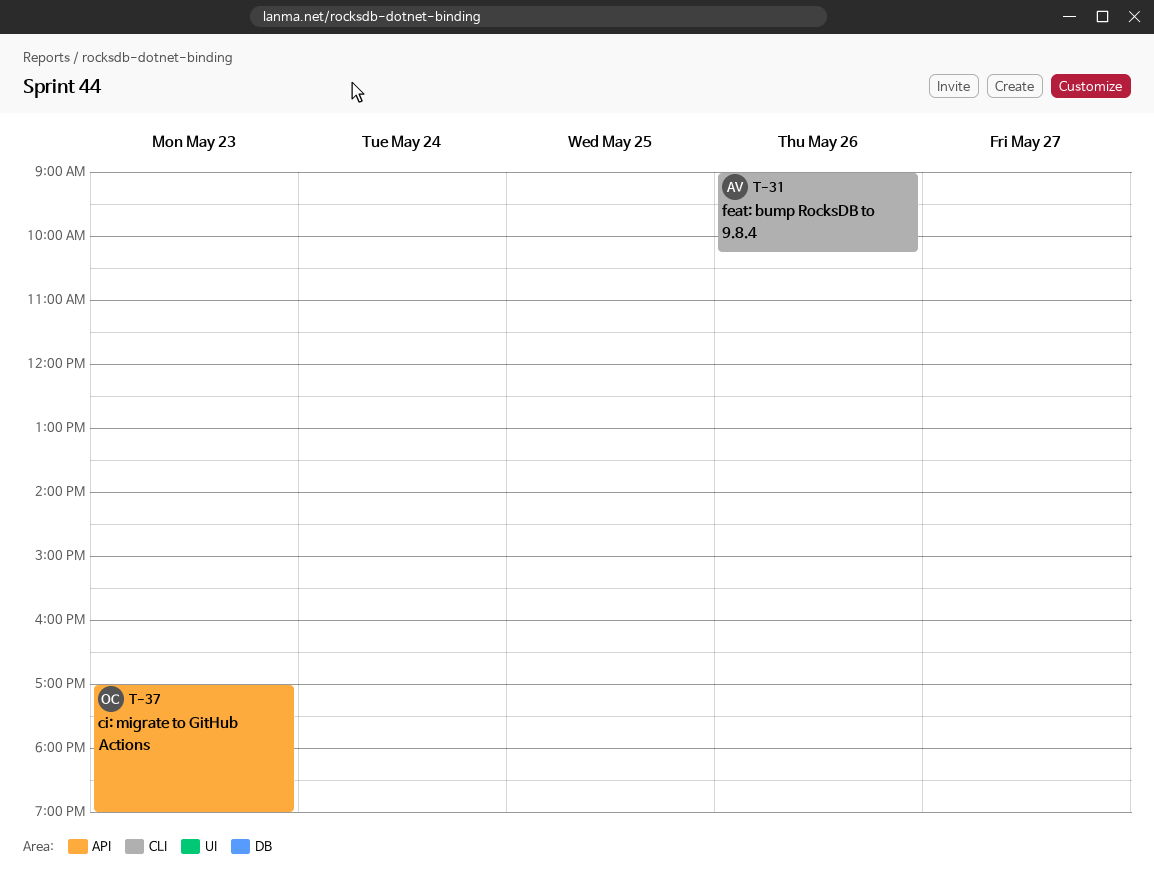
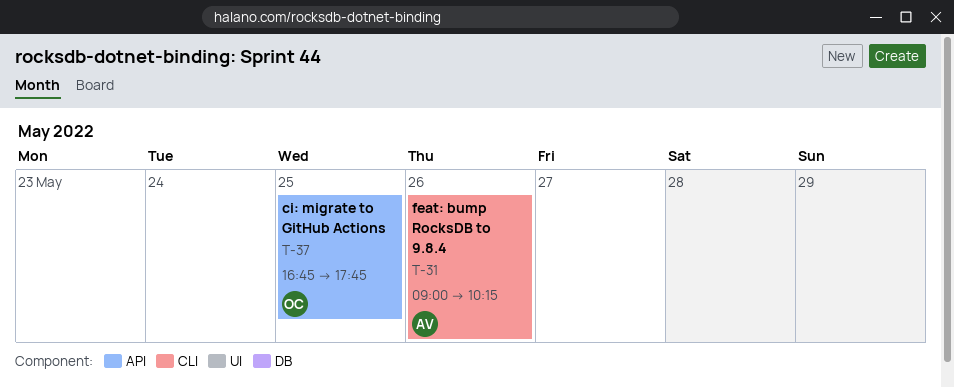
T-37, day: May 23 -> May 25
T-37, begins: 17:00 -> 16:45
T-37, ends: 19:00 -> 17:45

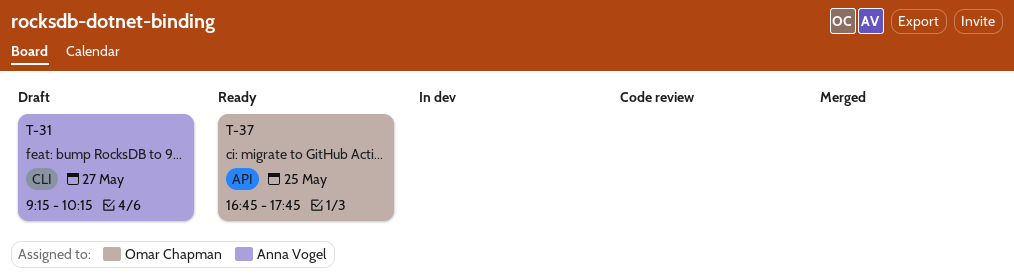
T-31, day: May 26 -> May 27
T-31, begins: 09:00 -> 09:15

